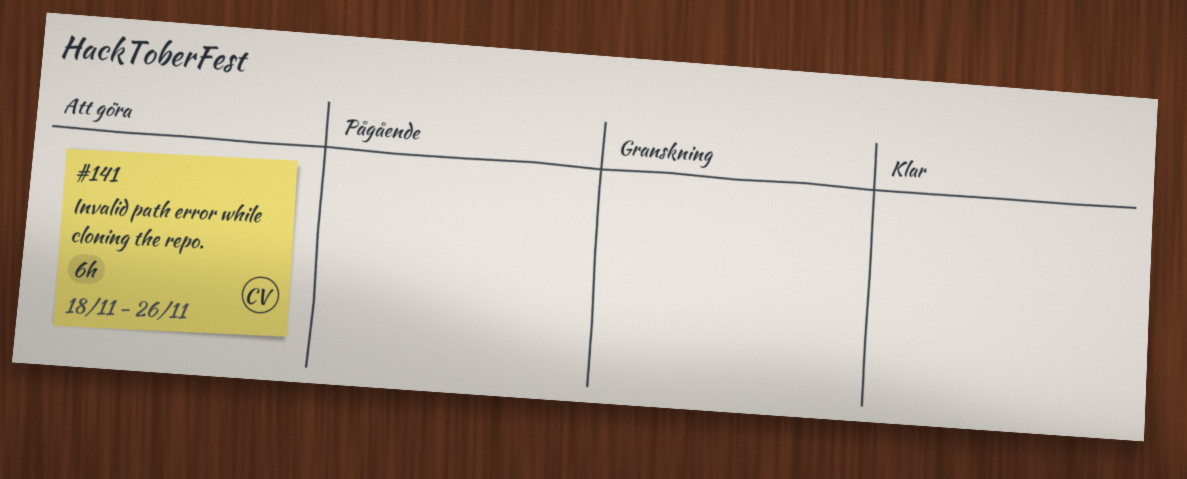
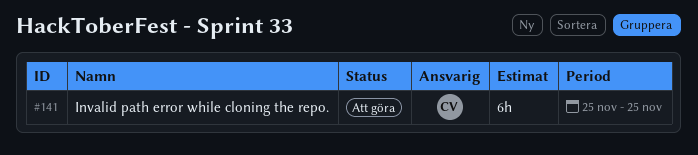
#141, start: Nov 18 -> Nov 25
#141, due: Nov 26 -> Nov 25

